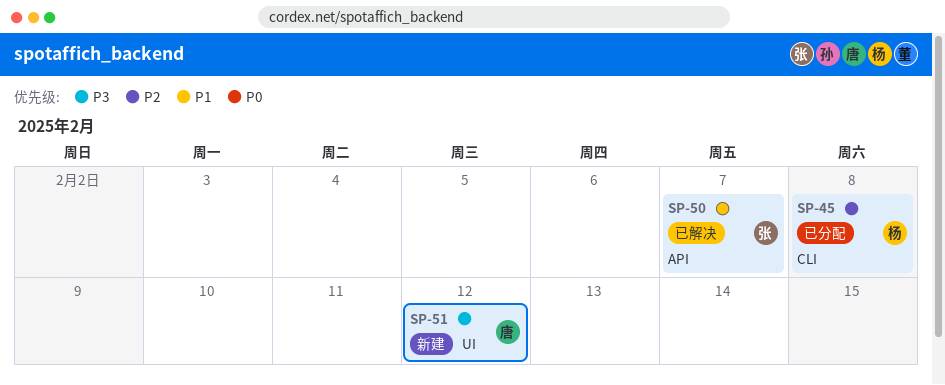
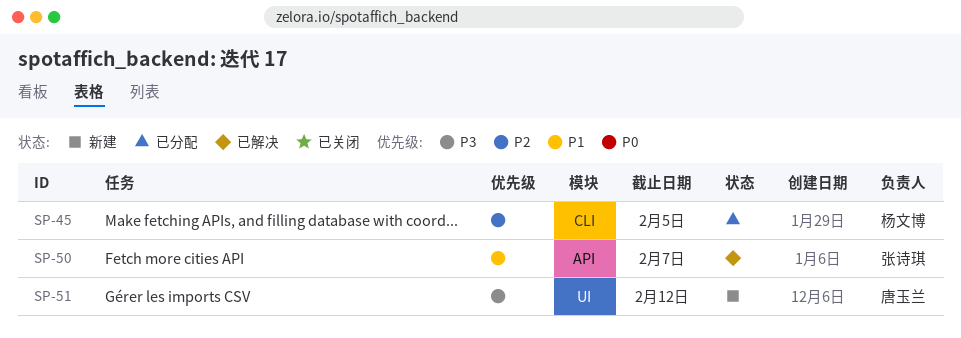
SP-45, due: Feb 8 -> Feb 5

